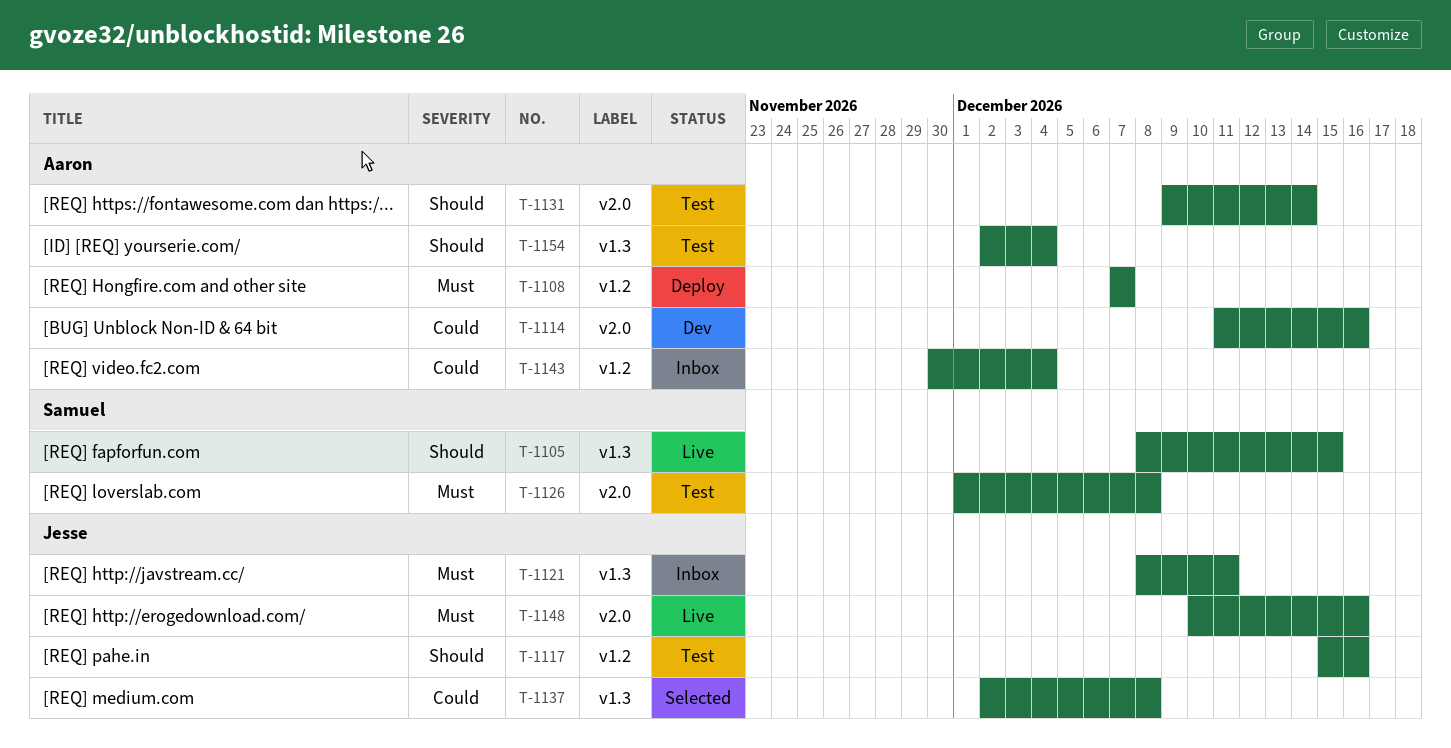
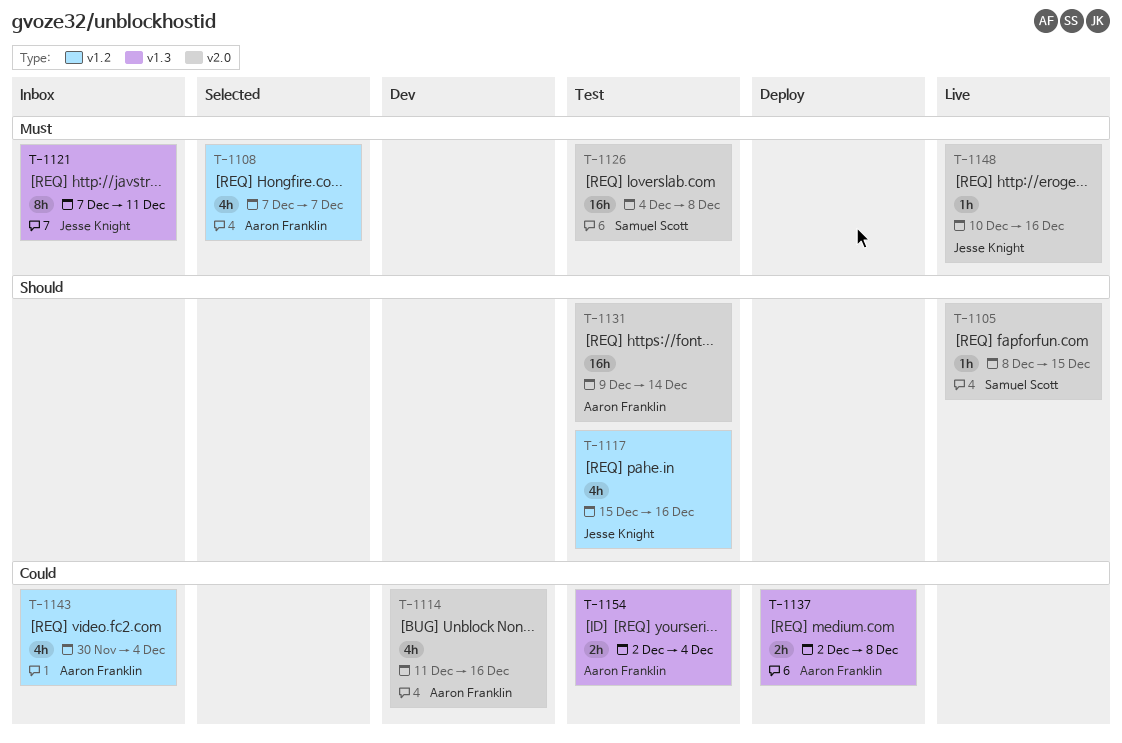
T-1105, label: v1.3 -> v2.0
T-1108, status: Deploy -> Selected
T-1121, start: Dec 8 -> Dec 7
T-1126, start: Dec 1 -> Dec 4
T-1137, status: Selected -> Deploy
T-1137, owner: Jesse Knight -> Aaron Franklin
T-1154, priority: Should -> Could

